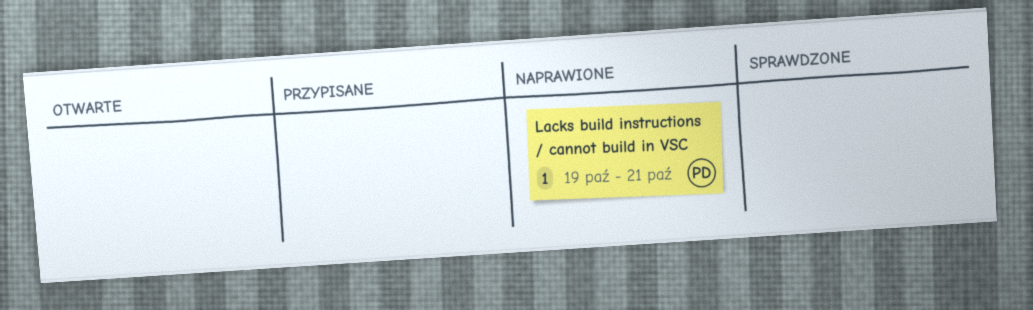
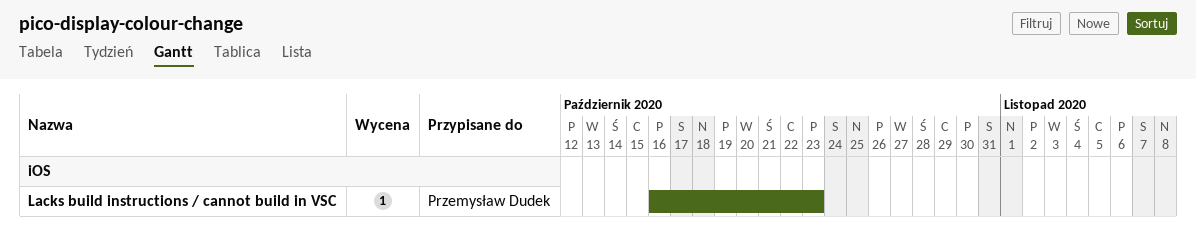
Lacks build instructions / cannot build in VSC, start: Oct 19 -> Oct 16
Lacks build instructions / cannot build in VSC, due: Oct 21 -> Oct 23

